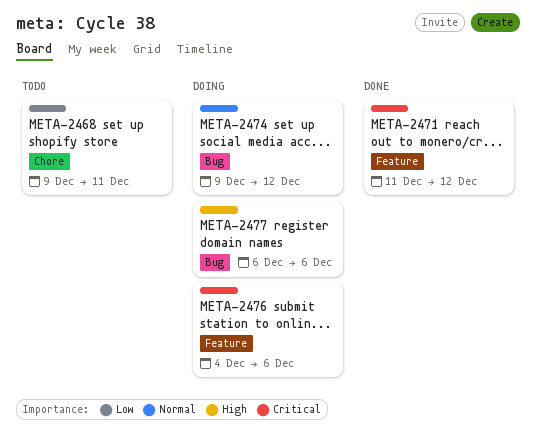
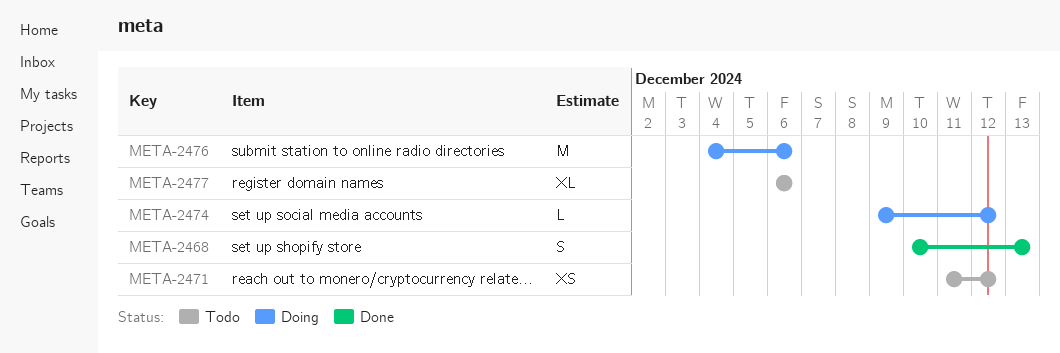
META-2468, status: Todo -> Done
META-2468, start: Dec 9 -> Dec 10
META-2468, due: Dec 11 -> Dec 13
META-2471, status: Done -> Todo
META-2477, status: Doing -> Todo

